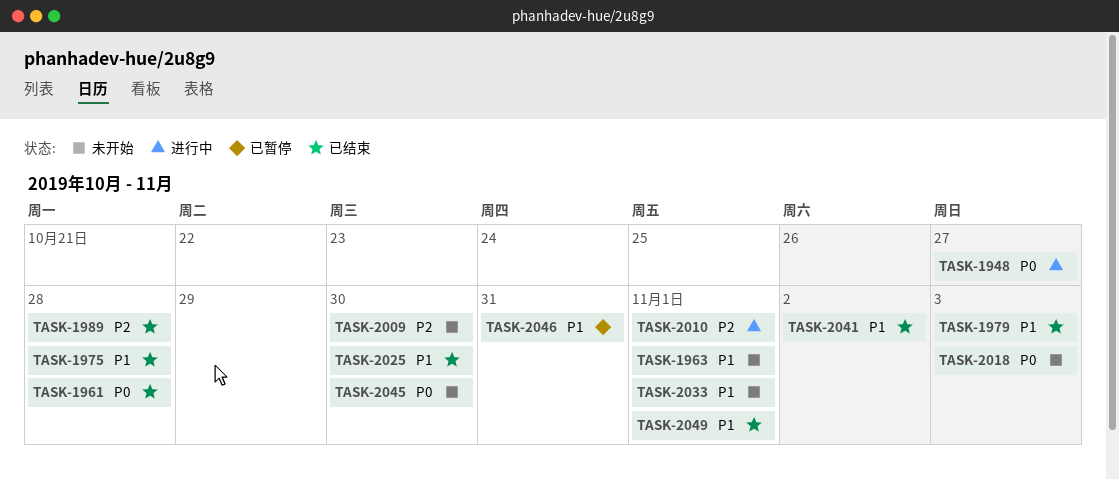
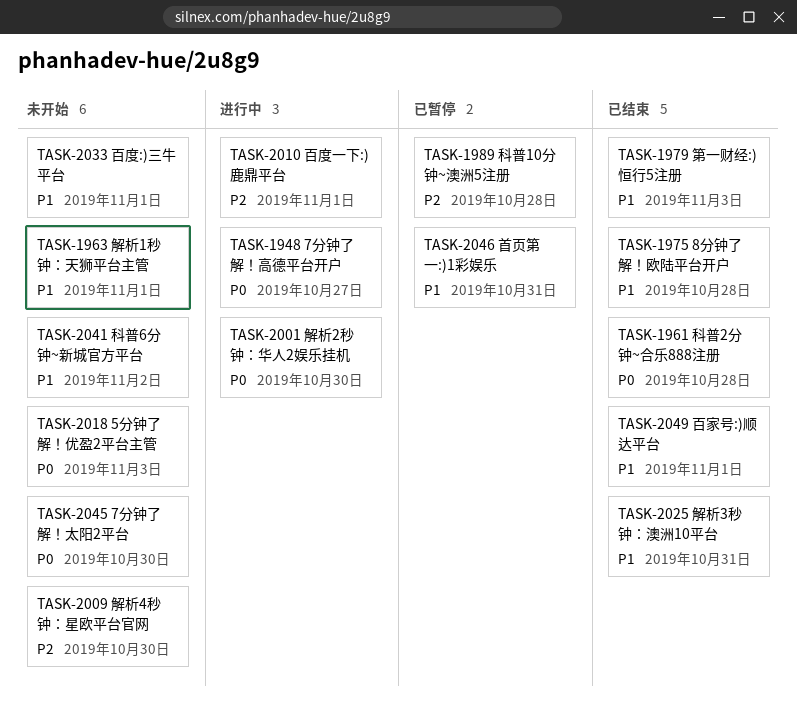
TASK-1989, status: 已结束 -> 已暂停
TASK-2001: none -> present
TASK-2025, due: Oct 30 -> Oct 31
TASK-2041, status: 已结束 -> 未开始

